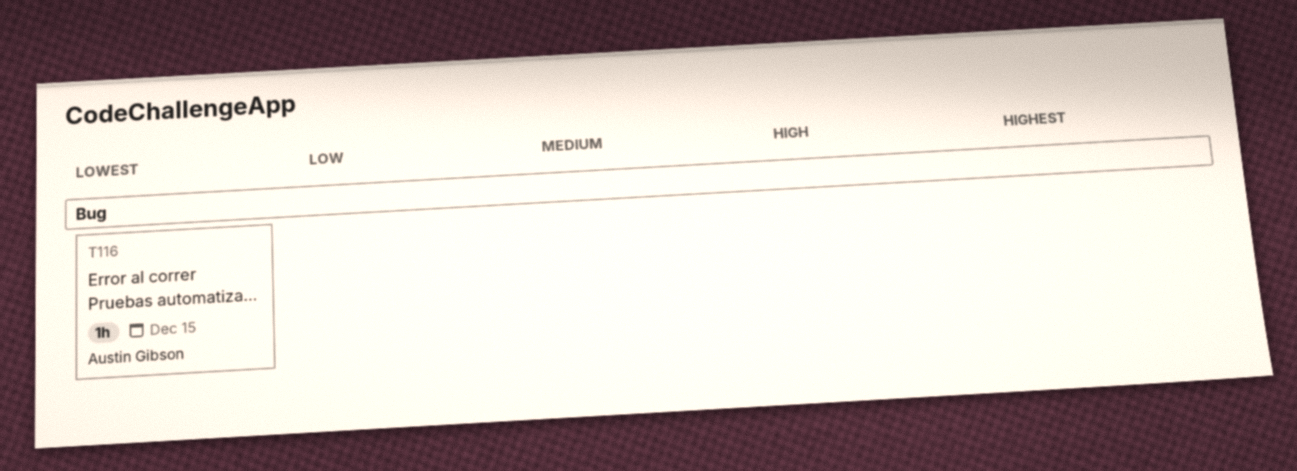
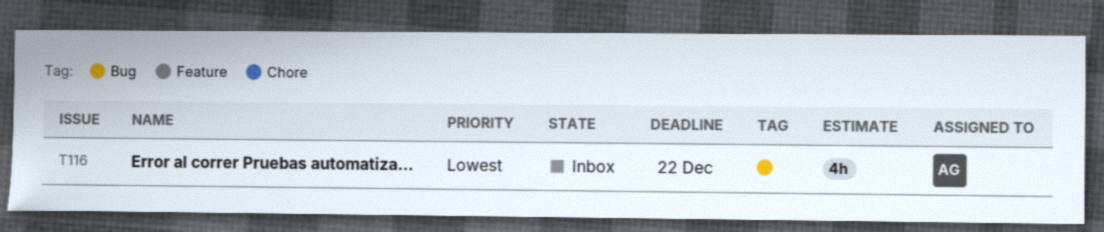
T116, estimate: 1h -> 4h
T116, due: Dec 15 -> Dec 22

